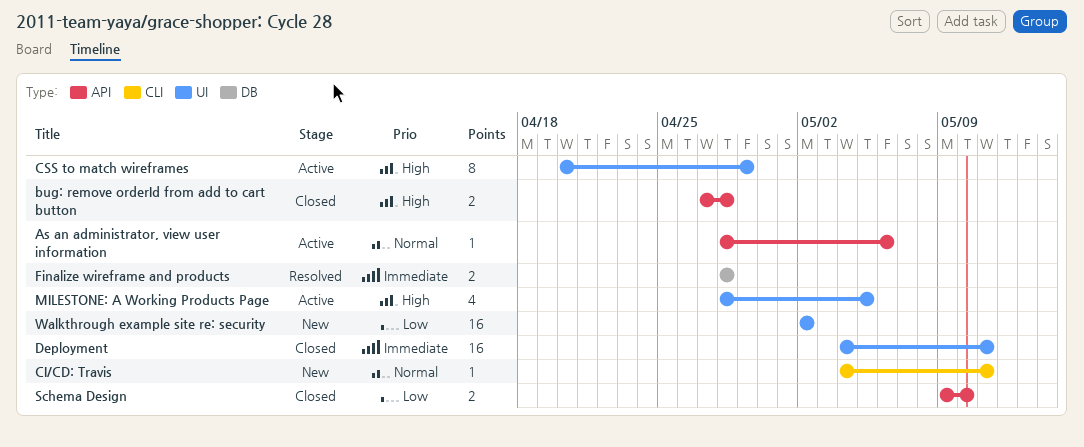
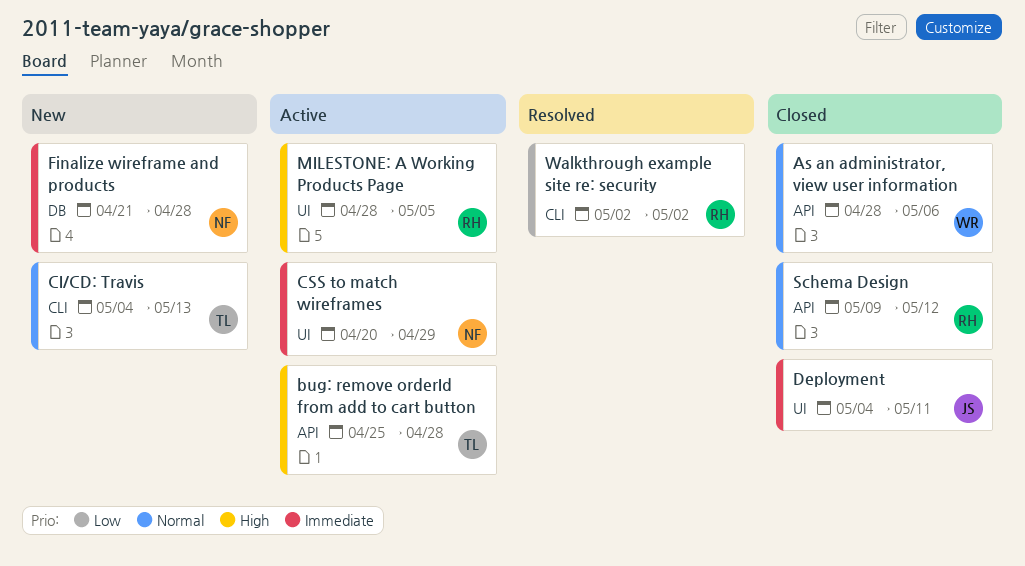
As an administrator, view user information, status: Active -> Closed
bug: remove orderId from add to cart button, status: Closed -> Active
bug: remove orderId from add to cart button, start: Apr 27 -> Apr 25
CI/CD: Travis, due: May 11 -> May 13
CSS to match wireframes, priority: High -> Immediate
Finalize wireframe and products, status: Resolved -> New
Finalize wireframe and products, start: Apr 28 -> Apr 21
Schema Design, priority: Low -> Normal
Schema Design, due: May 10 -> May 12
Walkthrough example site re: security, status: New -> Resolved
Walkthrough example site re: security, label: UI -> CLI

